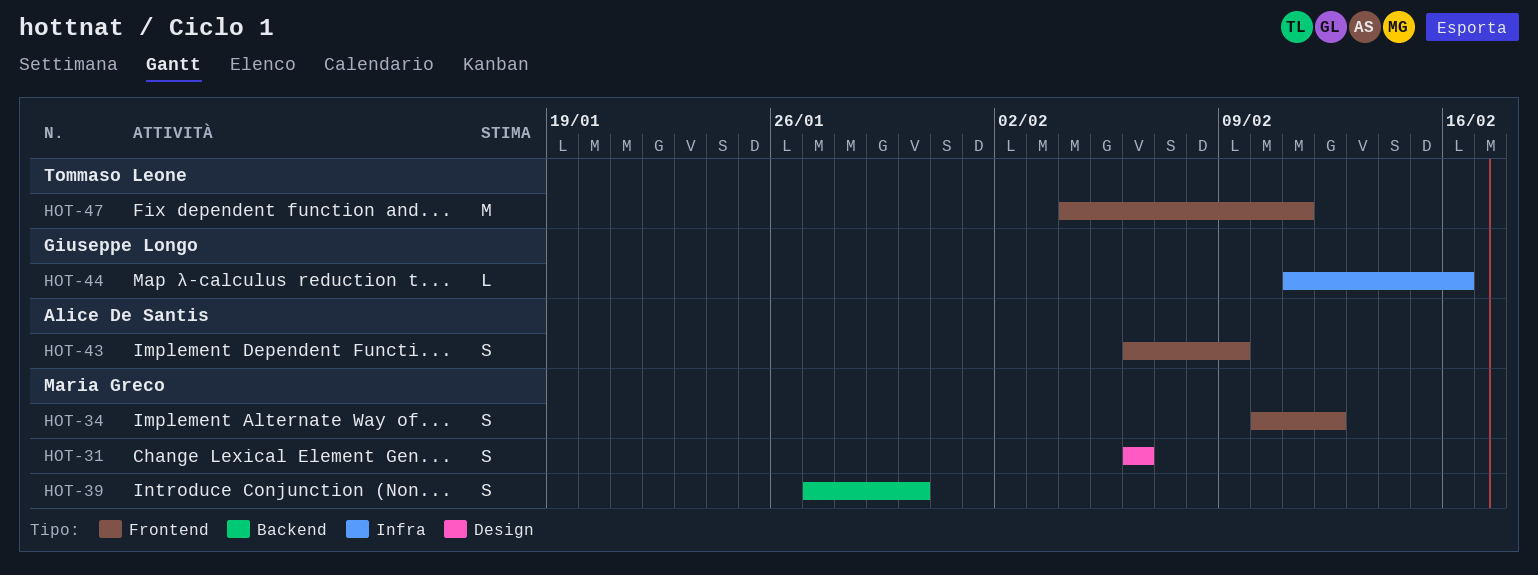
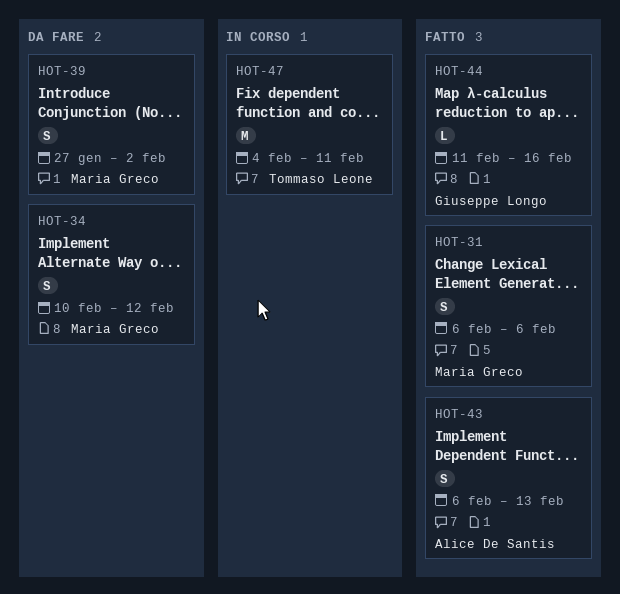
HOT-39, due: Jan 30 -> Feb 2
HOT-43, due: Feb 9 -> Feb 13

